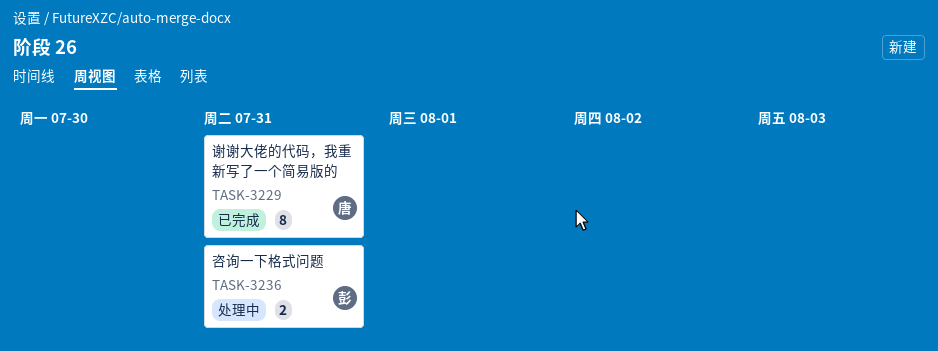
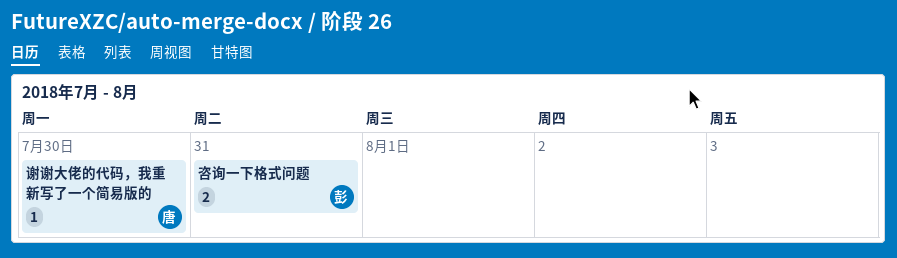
谢谢大佬的代码，我重新写了一个简易版的, estimate: 8 -> 1
谢谢大佬的代码，我重新写了一个简易版的, due: Jul 31 -> Jul 30

